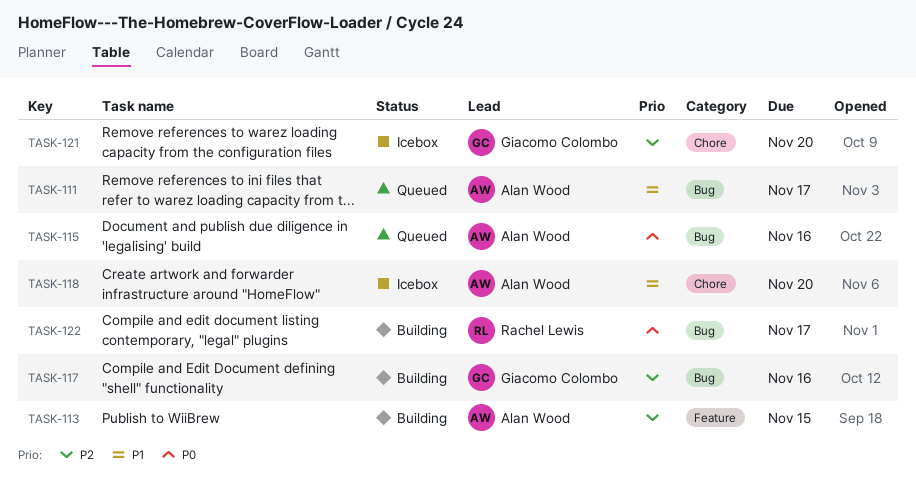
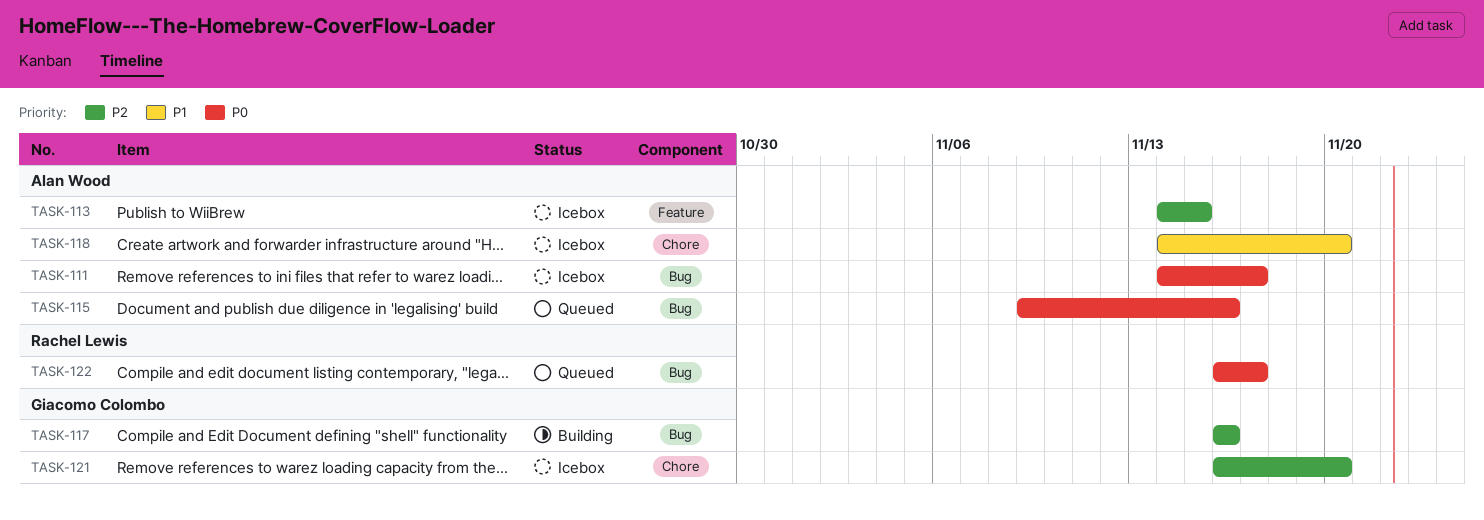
TASK-111, status: Queued -> Icebox
TASK-111, priority: P1 -> P0
TASK-113, status: Building -> Icebox
TASK-122, status: Building -> Queued

